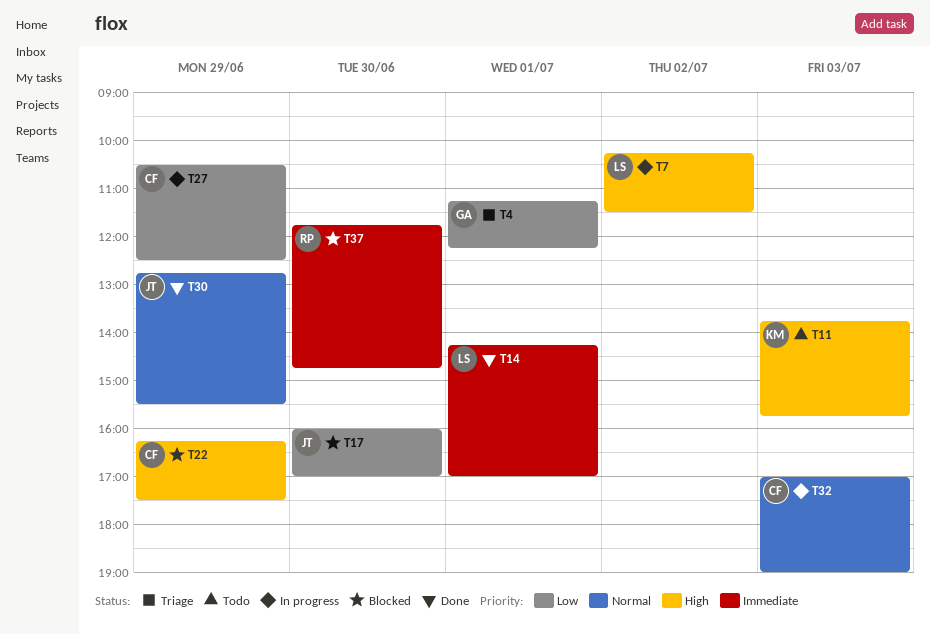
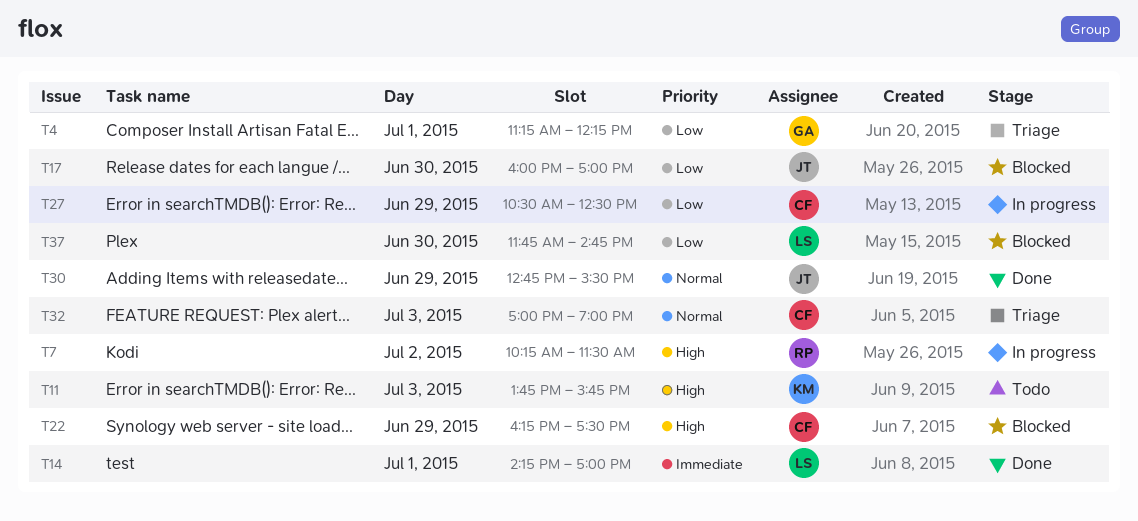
T7, owner: LS -> RP
T32, status: In progress -> Triage
T37, owner: RP -> LS
T37, priority: Immediate -> Low

